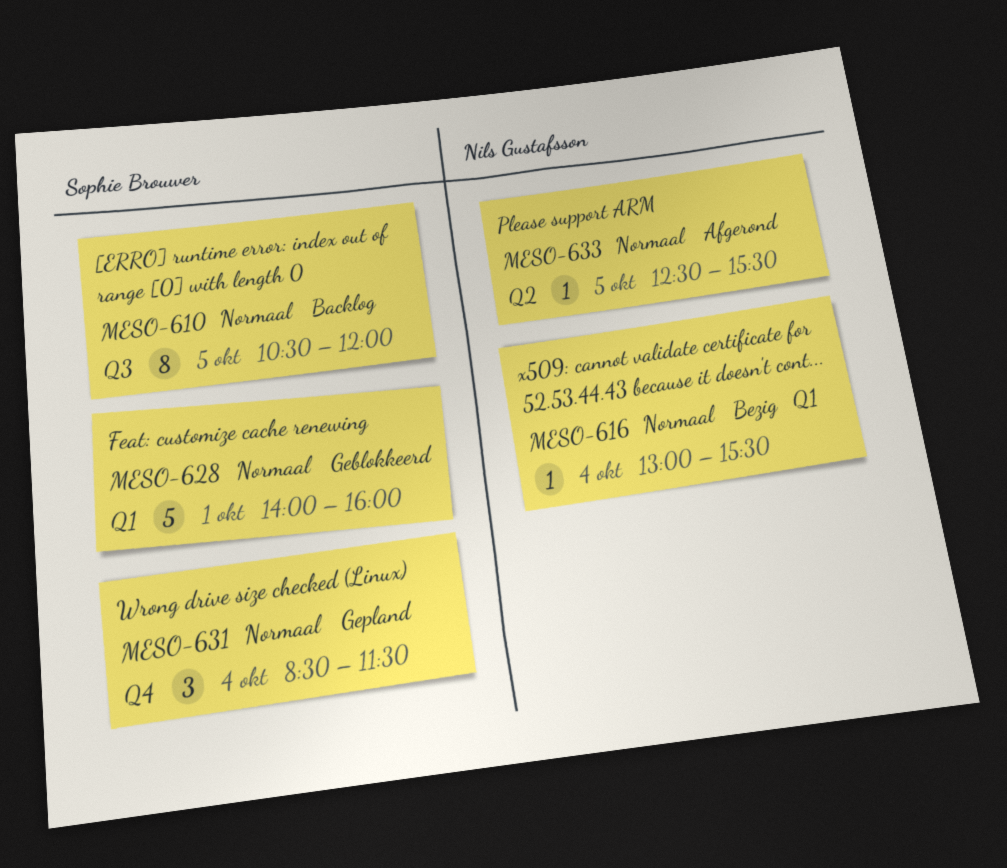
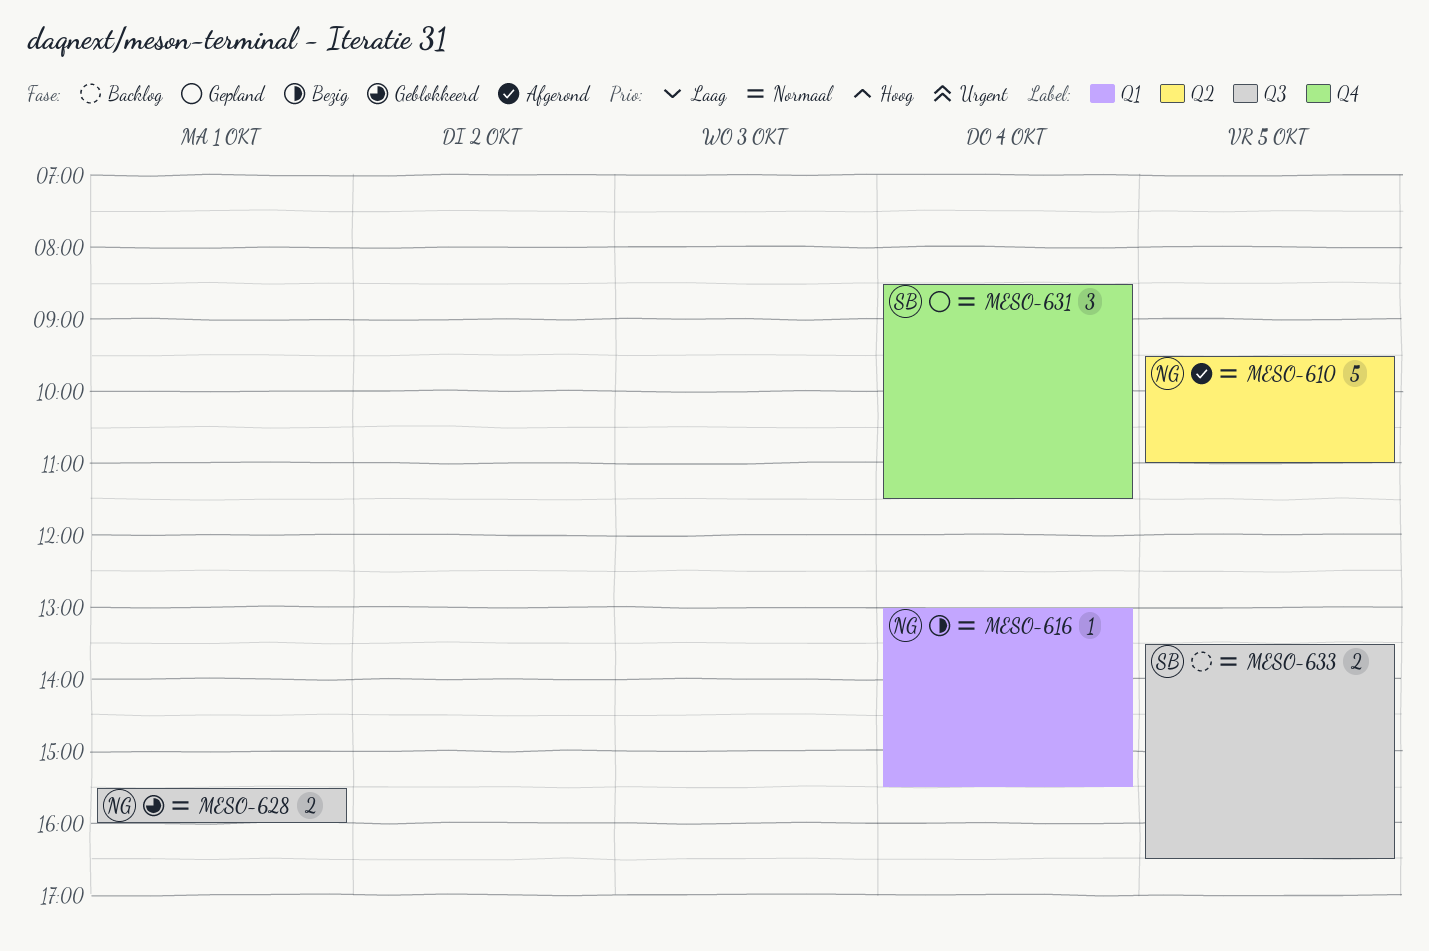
MESO-610, status: Backlog -> Afgerond
MESO-610, owner: Sophie Brouwer -> Nils Gustafsson
MESO-610, label: Q3 -> Q2
MESO-610, estimate: 8 -> 5
MESO-610, begins: 10:30 -> 09:30
MESO-610, ends: 12:00 -> 11:00
MESO-628, owner: Sophie Brouwer -> Nils Gustafsson
MESO-628, label: Q1 -> Q3
MESO-628, estimate: 5 -> 2
MESO-628, begins: 14:00 -> 15:30
MESO-633, status: Afgerond -> Backlog
MESO-633, owner: Nils Gustafsson -> Sophie Brouwer
MESO-633, label: Q2 -> Q3
MESO-633, estimate: 1 -> 2
MESO-633, begins: 12:30 -> 13:30
MESO-633, ends: 15:30 -> 16:30

